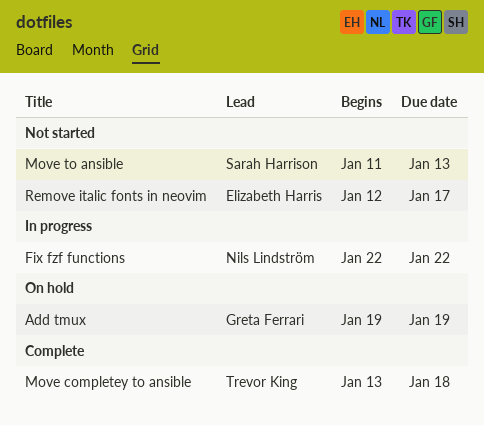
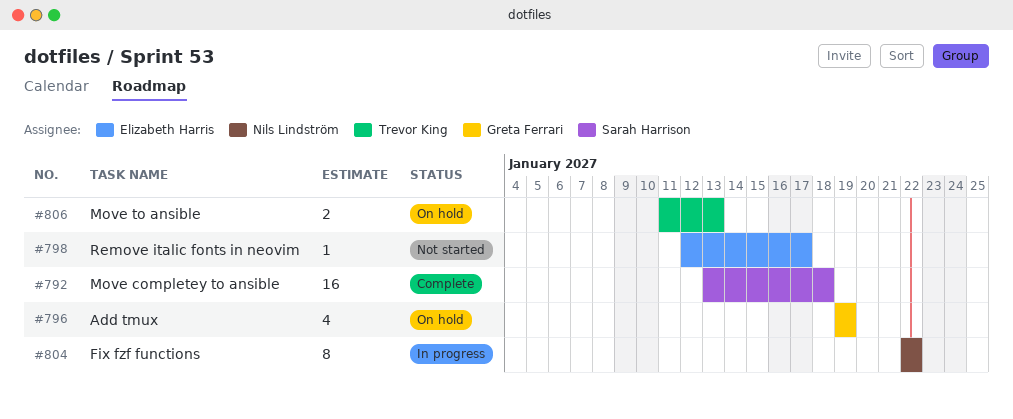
Move completey to ansible, owner: Trevor King -> Sarah Harrison
Move to ansible, status: Not started -> On hold
Move to ansible, owner: Sarah Harrison -> Trevor King

